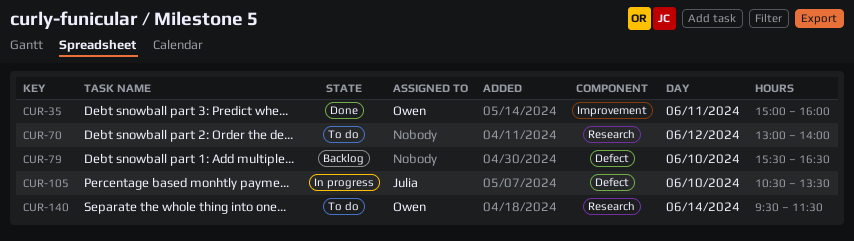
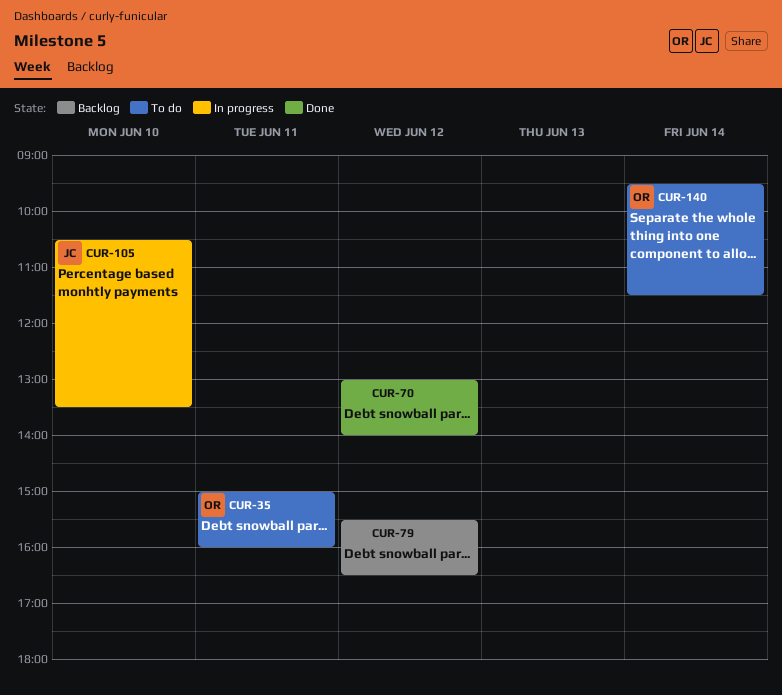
CUR-35, status: Done -> To do
CUR-70, status: To do -> Done
CUR-79, day: Jun 10 -> Jun 12

